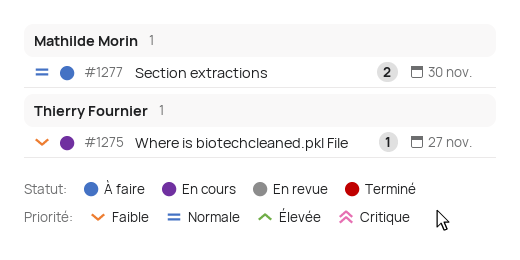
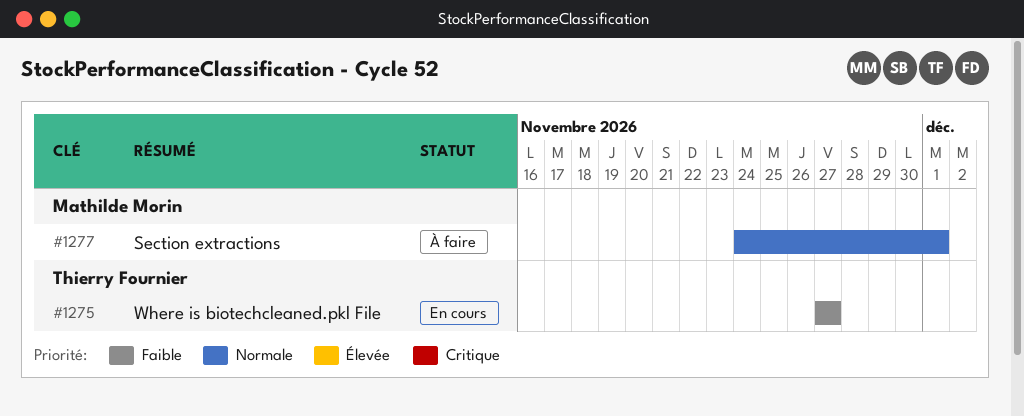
#1277, due: Nov 30 -> Dec 1

